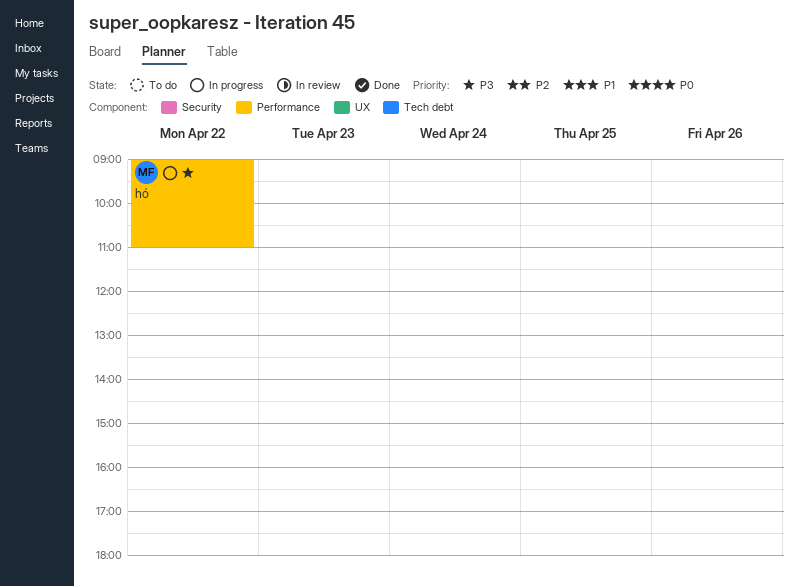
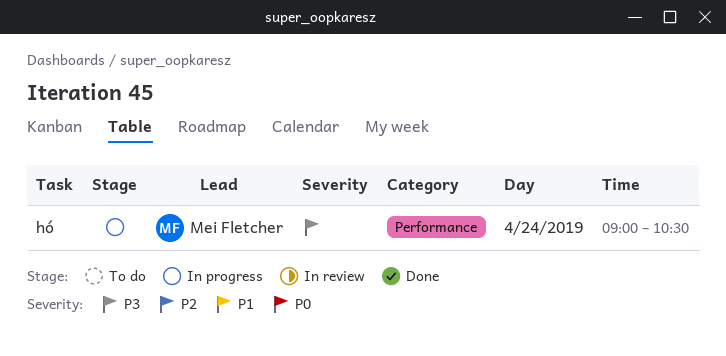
hó, day: Apr 22 -> Apr 24
hó, ends: 11:00 -> 10:30

